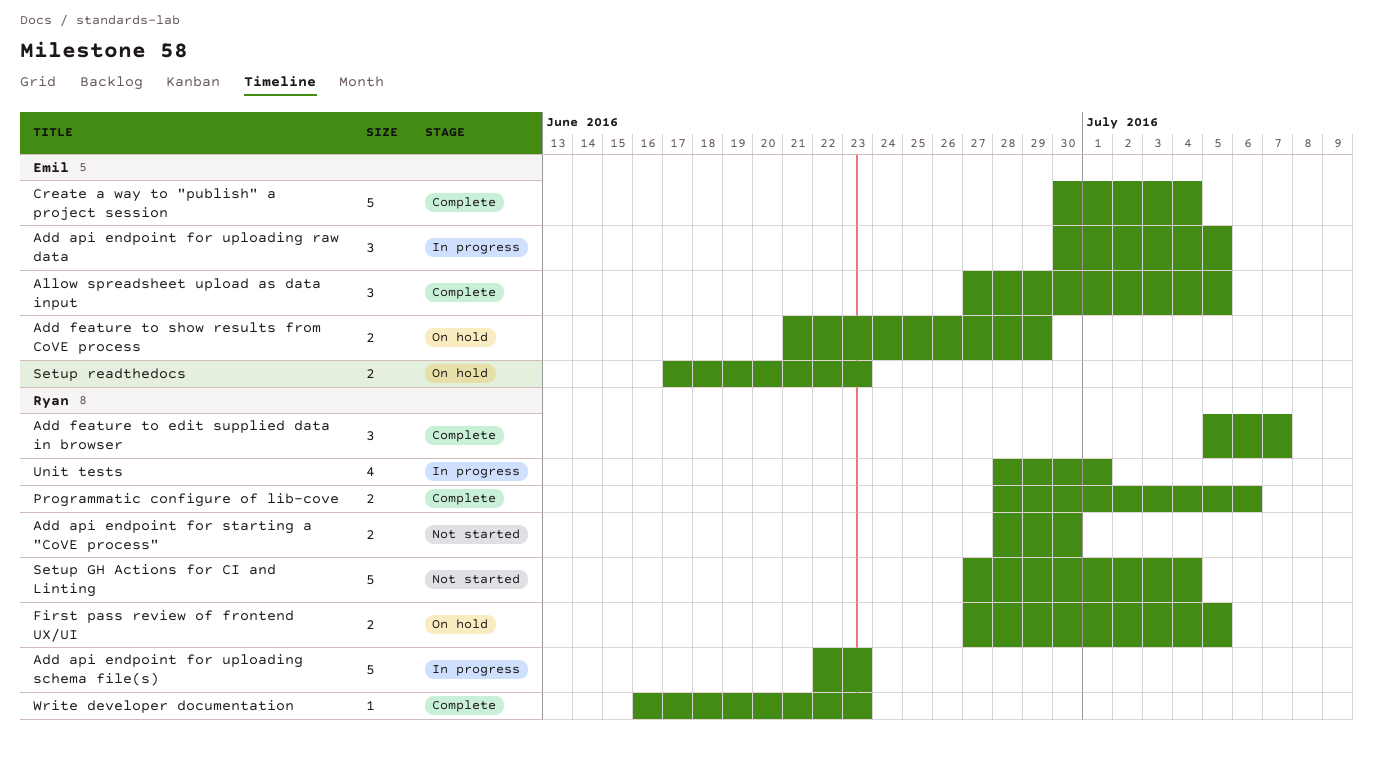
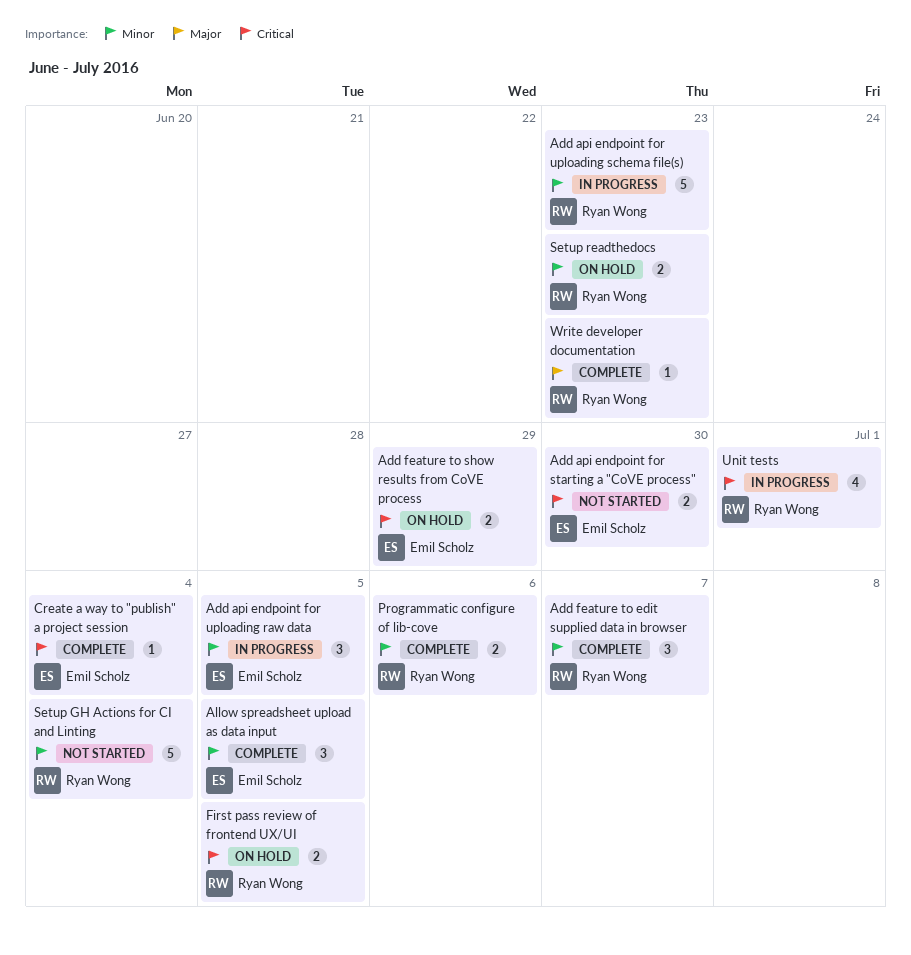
Add api endpoint for starting a "CoVE process", owner: Ryan Wong -> Emil Scholz
Create a way to "publish" a project session, estimate: 5 -> 1
Setup readthedocs, owner: Emil Scholz -> Ryan Wong

